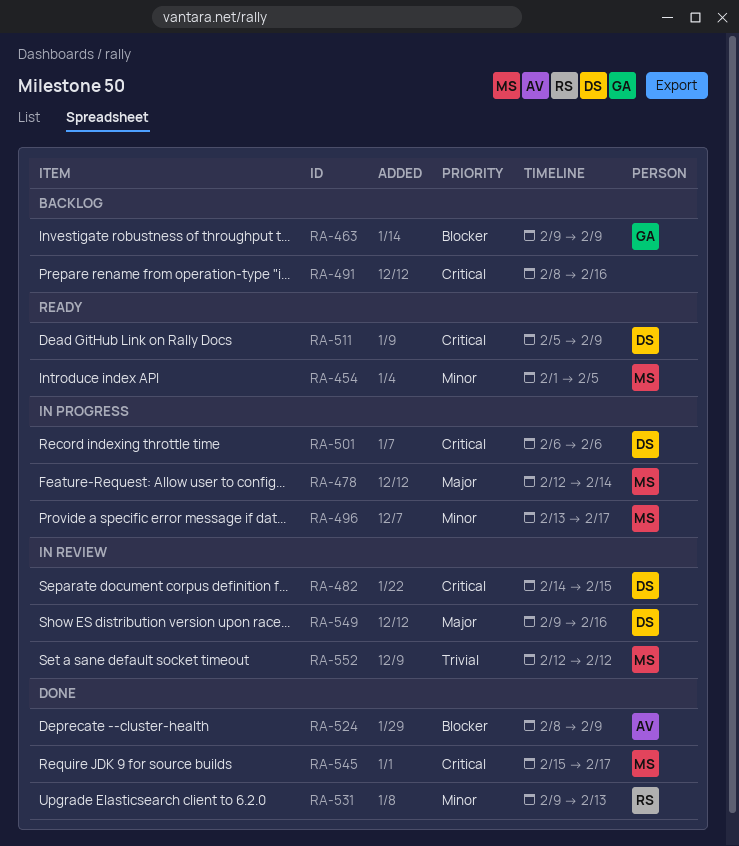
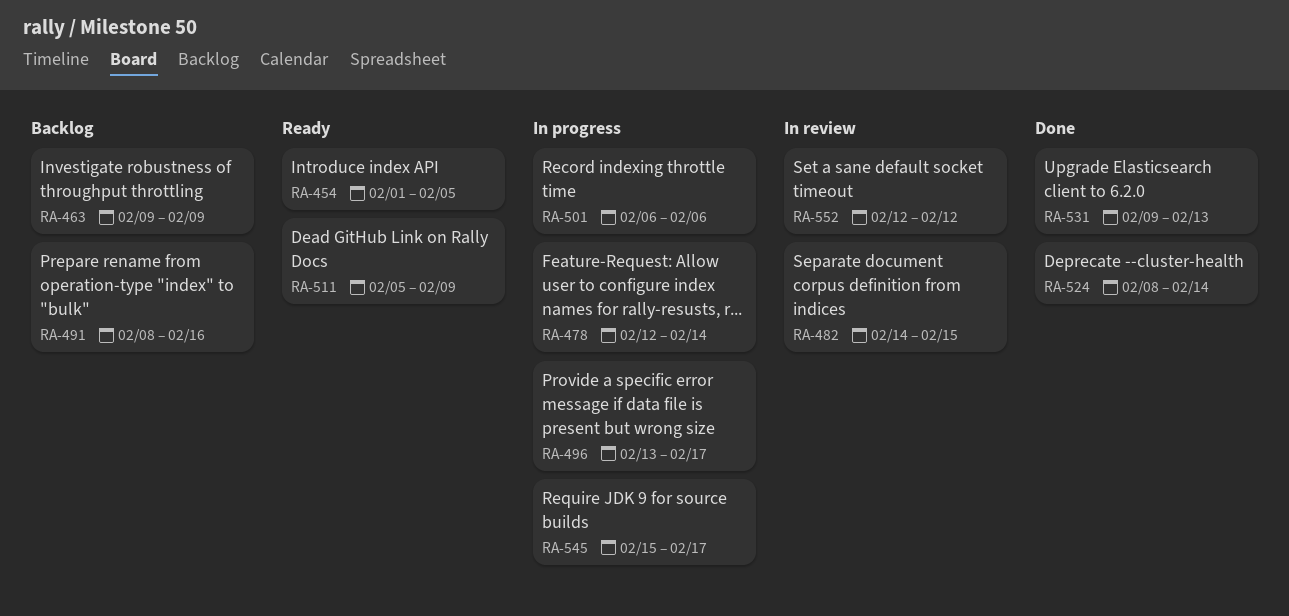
RA-524, due: Feb 9 -> Feb 14
RA-545, status: Done -> In progress
RA-549: present -> none

